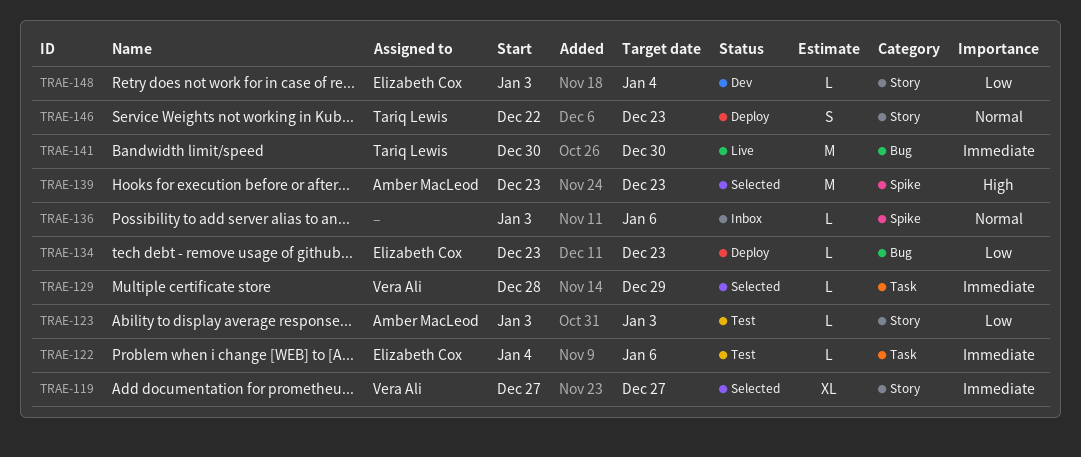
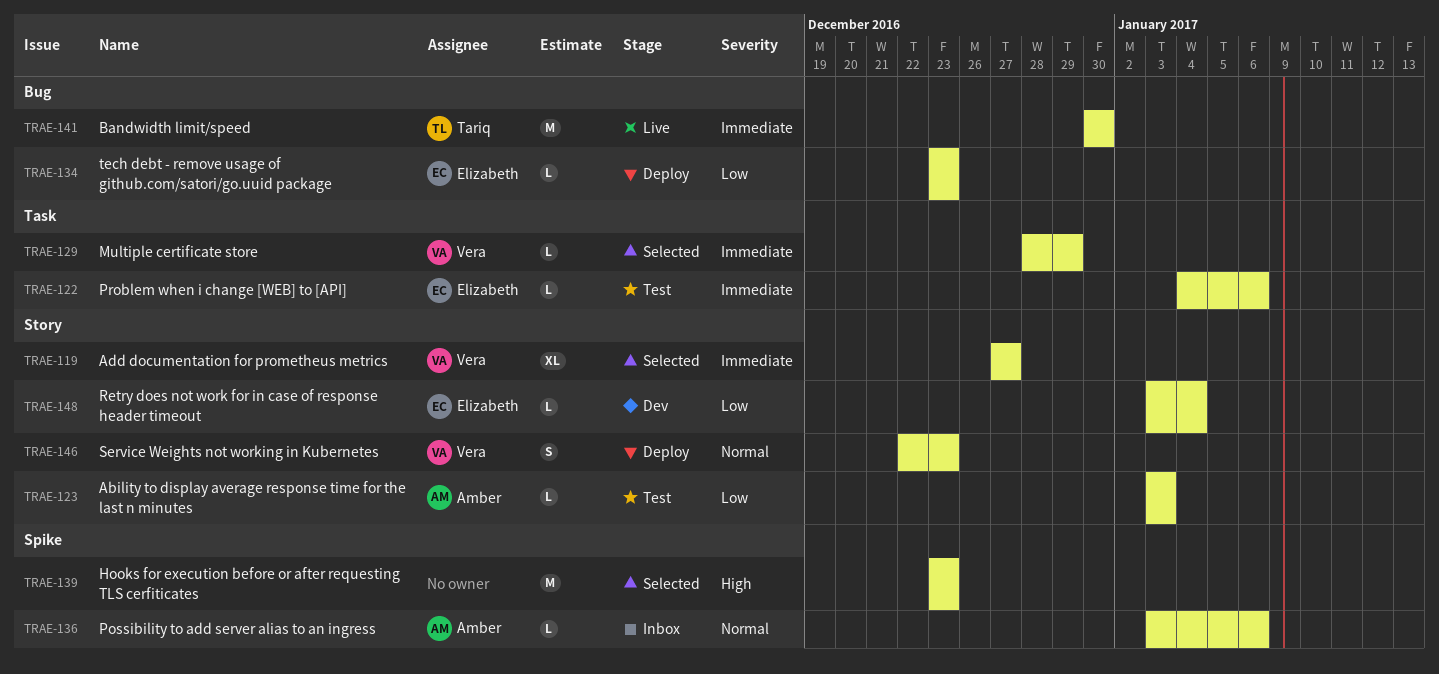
TRAE-136, owner: none -> Amber MacLeod
TRAE-139, owner: Amber MacLeod -> none
TRAE-146, owner: Tariq Lewis -> Vera Ali

